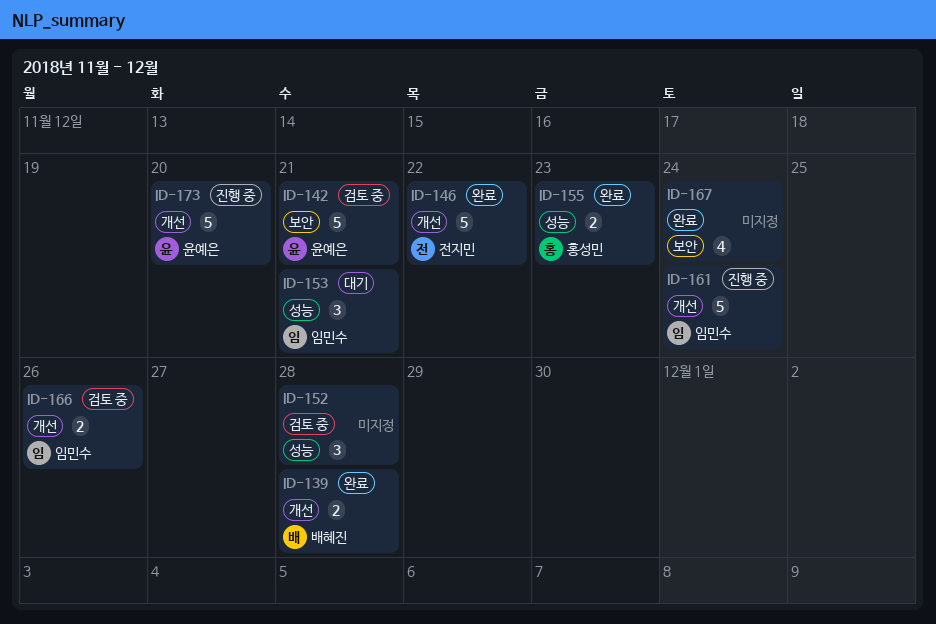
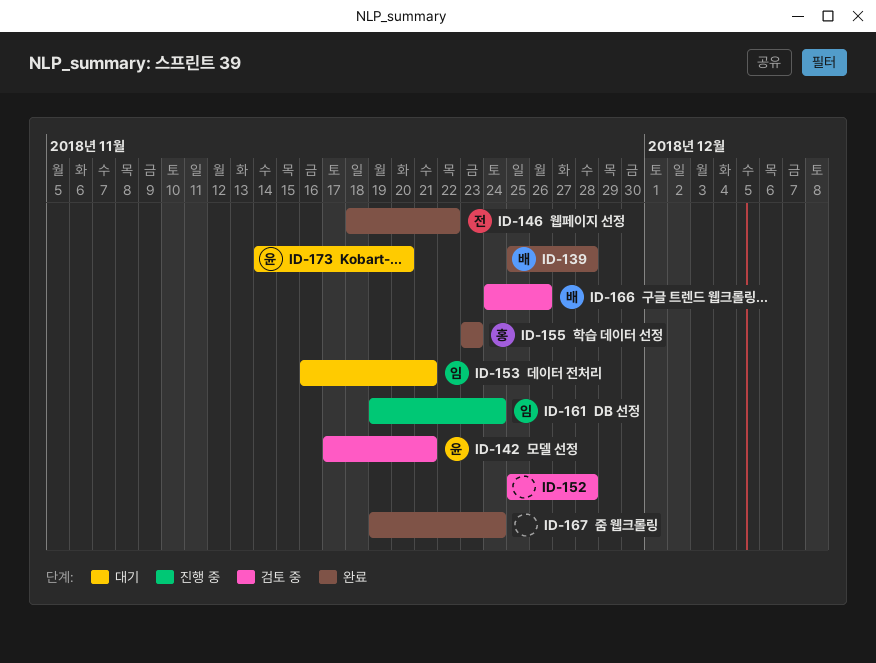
ID-166, owner: 임민수 -> 배혜진
ID-173, status: 진행 중 -> 대기

